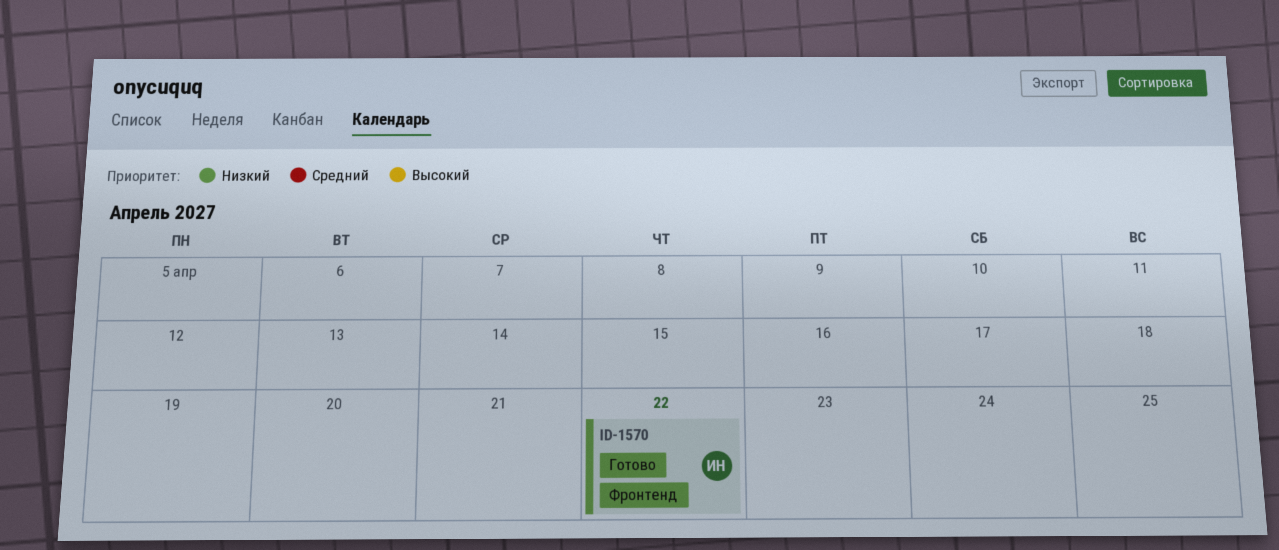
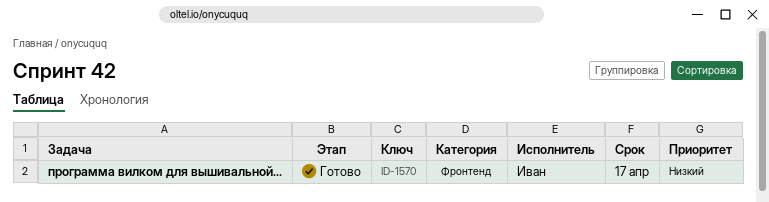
ID-1570, due: Apr 22 -> Apr 17

